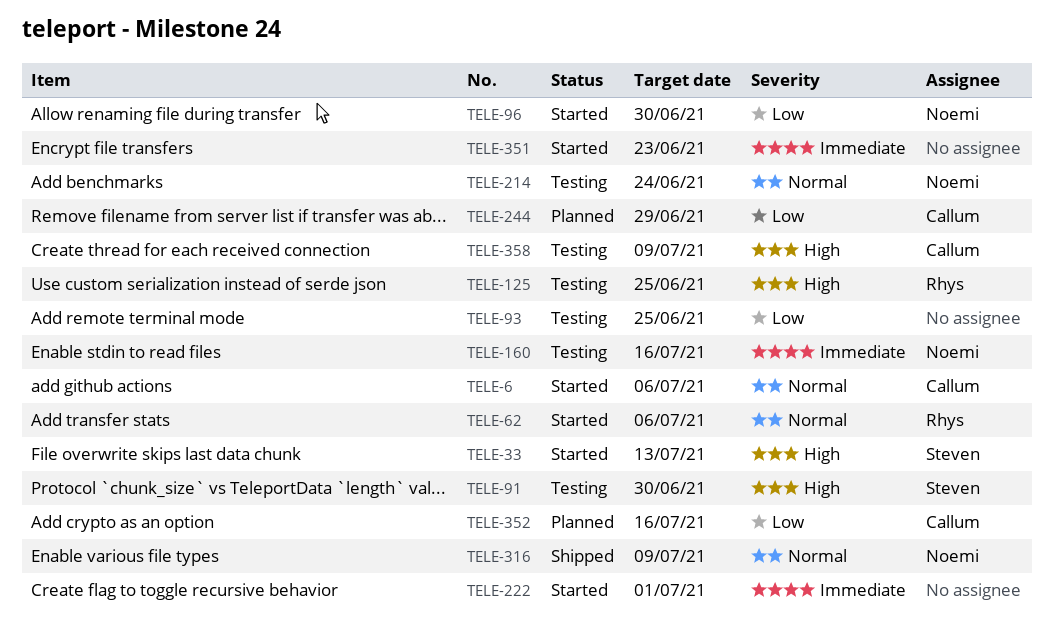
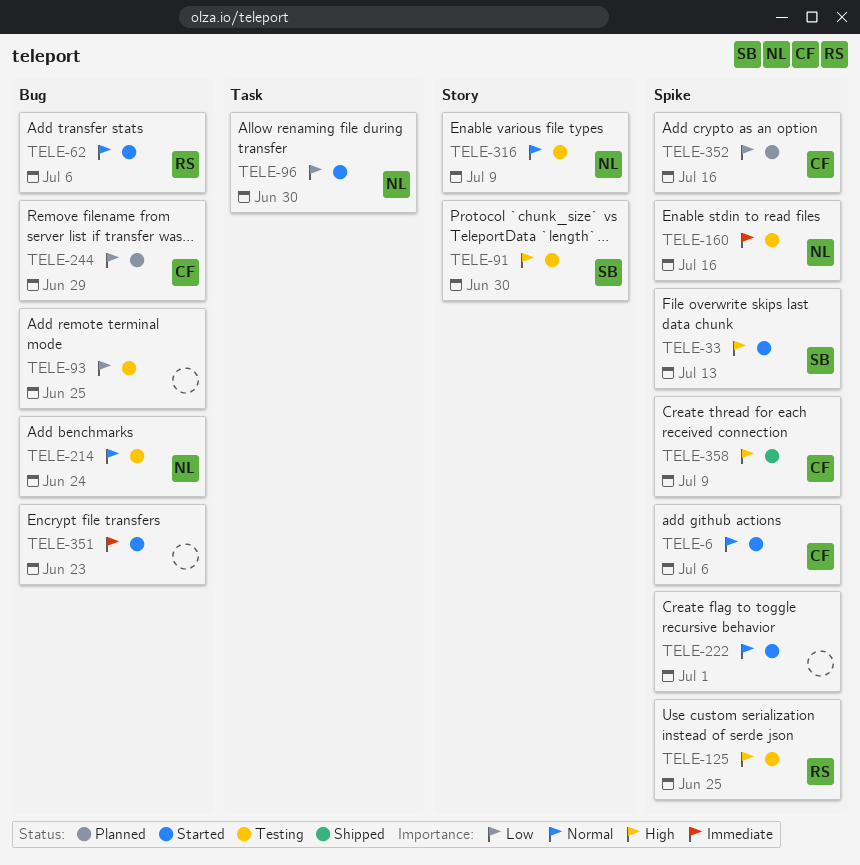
TELE-222, priority: Immediate -> Normal
TELE-316, status: Shipped -> Testing
TELE-358, status: Testing -> Shipped

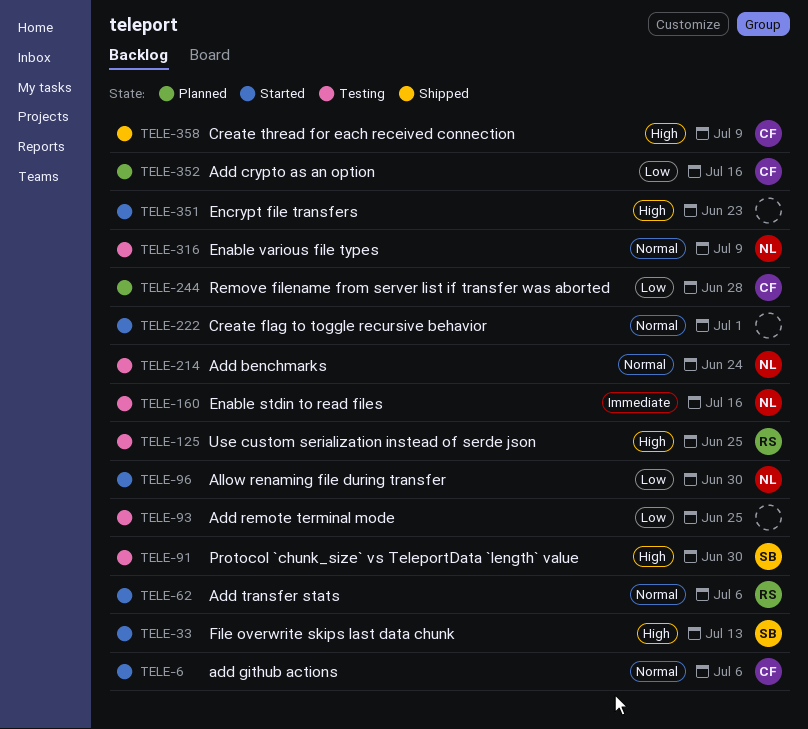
TELE-244, due: Jun 29 -> Jun 28
TELE-351, priority: Immediate -> High

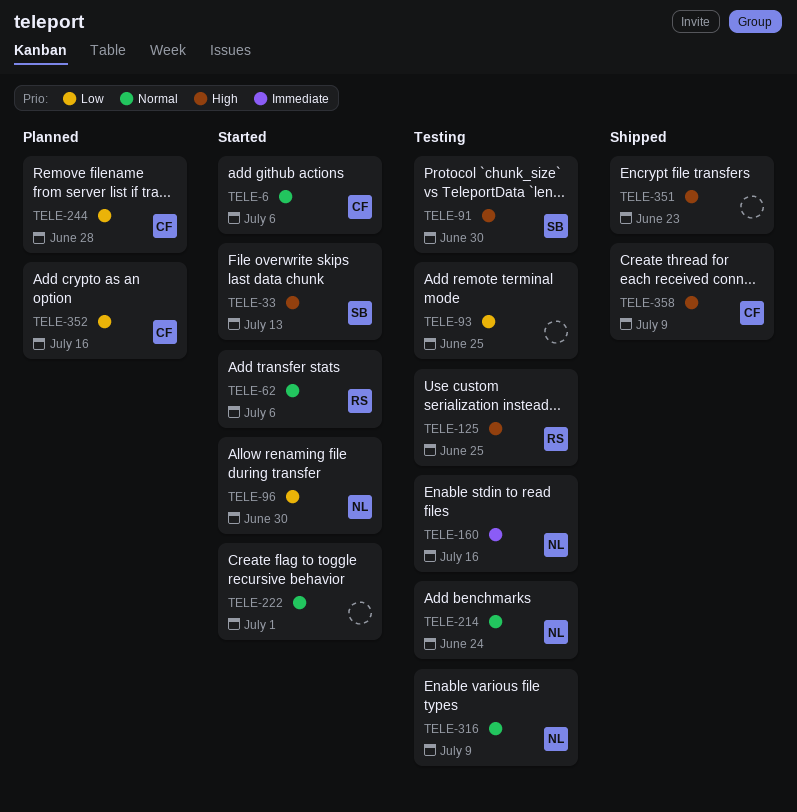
TELE-351, status: Started -> Shipped

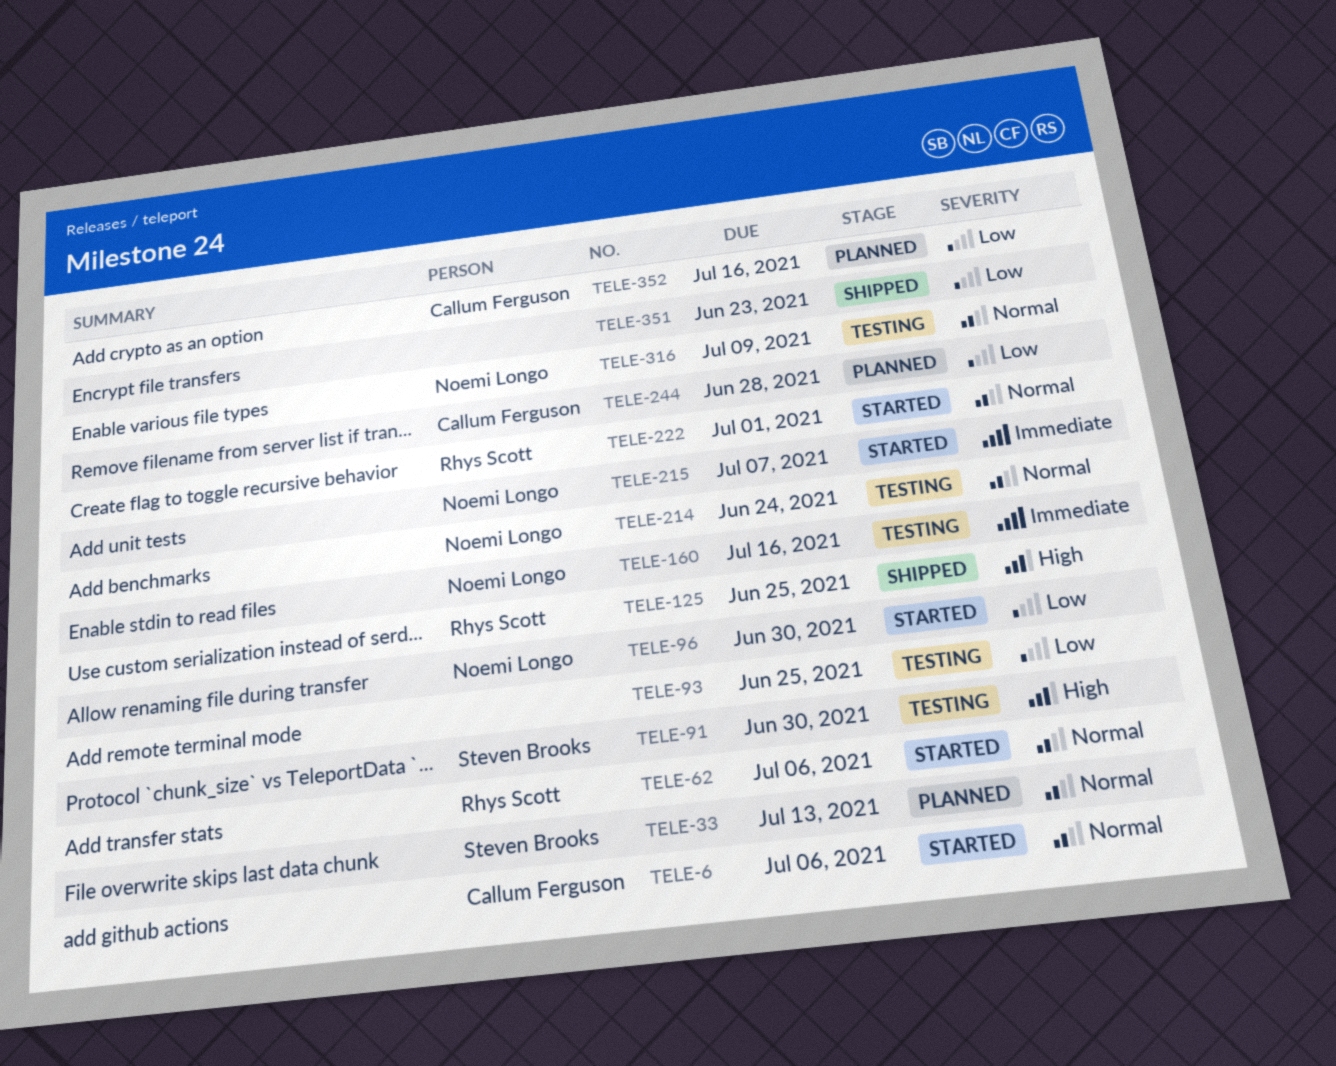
TELE-33, status: Started -> Planned
TELE-33, priority: High -> Normal
TELE-125, status: Testing -> Shipped
TELE-215: none -> present
TELE-222, owner: none -> Rhys Scott
TELE-351, priority: High -> Low
TELE-358: present -> none

